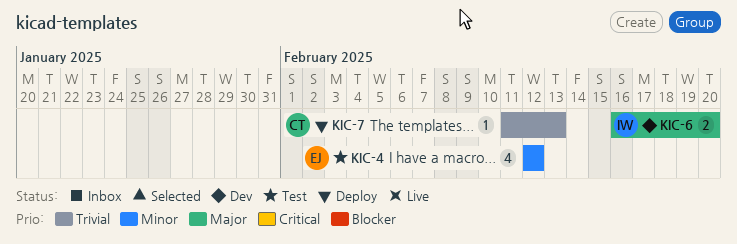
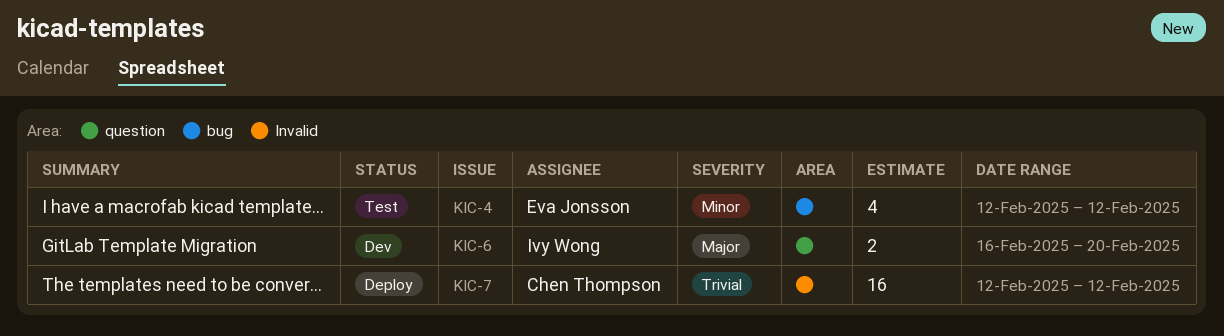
KIC-7, estimate: 1 -> 16
KIC-7, start: Feb 11 -> Feb 12
KIC-7, due: Feb 13 -> Feb 12

